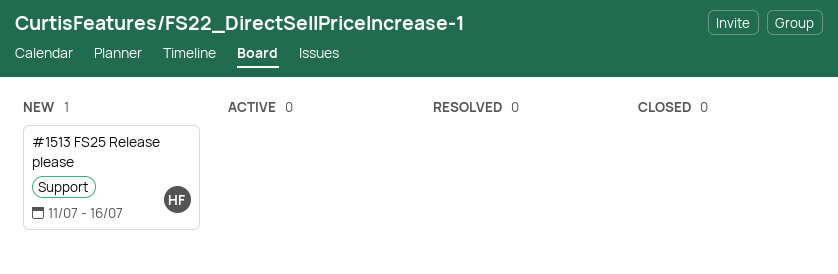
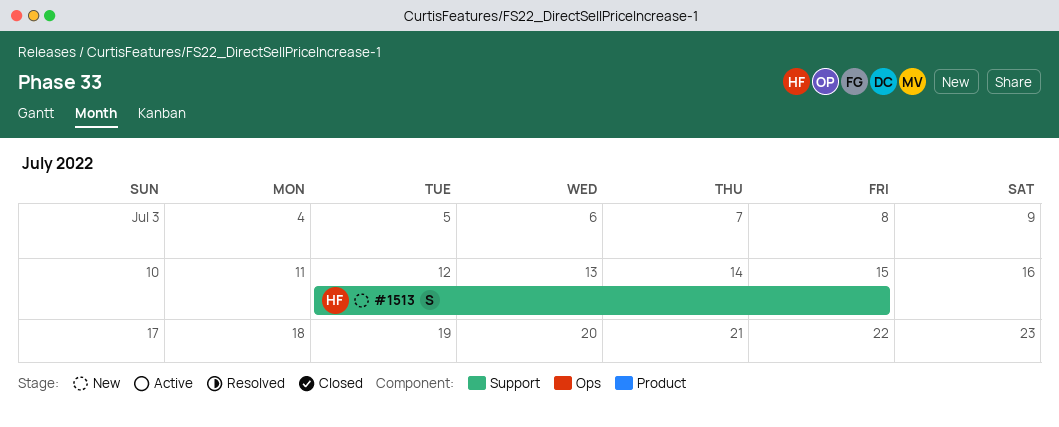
#1513, start: Jul 11 -> Jul 12
#1513, due: Jul 16 -> Jul 15

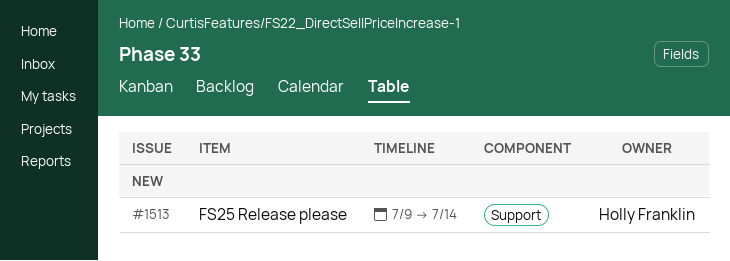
#1513, start: Jul 12 -> Jul 9
#1513, due: Jul 15 -> Jul 14

